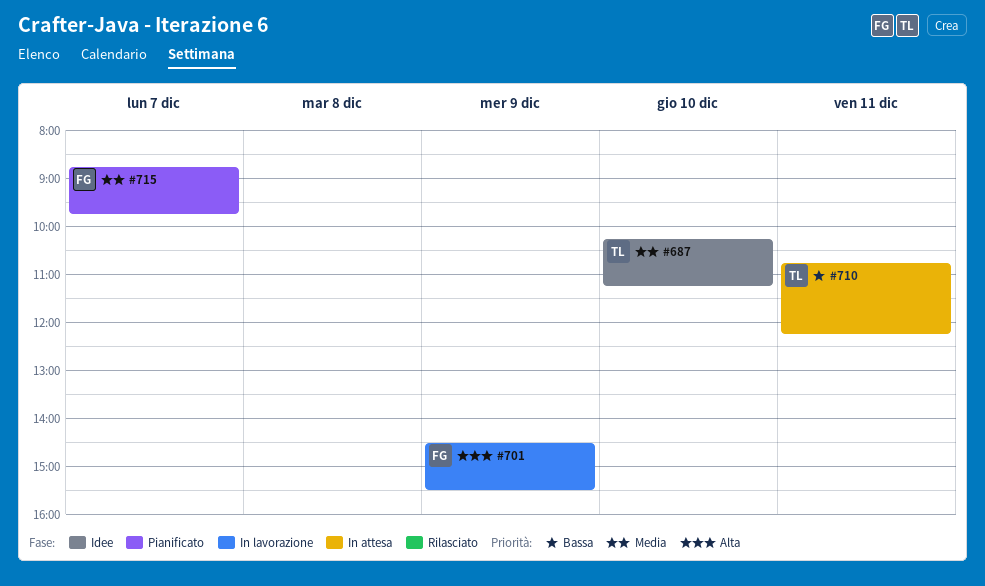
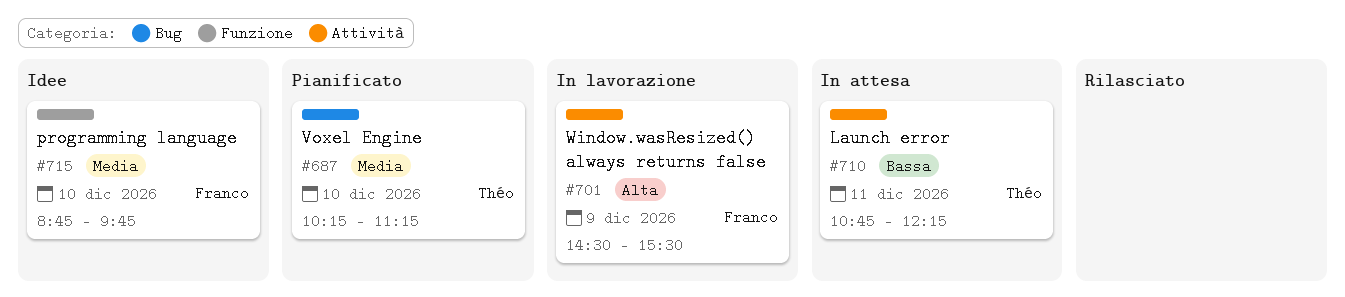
#687, status: Idee -> Pianificato
#715, status: Pianificato -> Idee
#715, day: Dec 7 -> Dec 10

